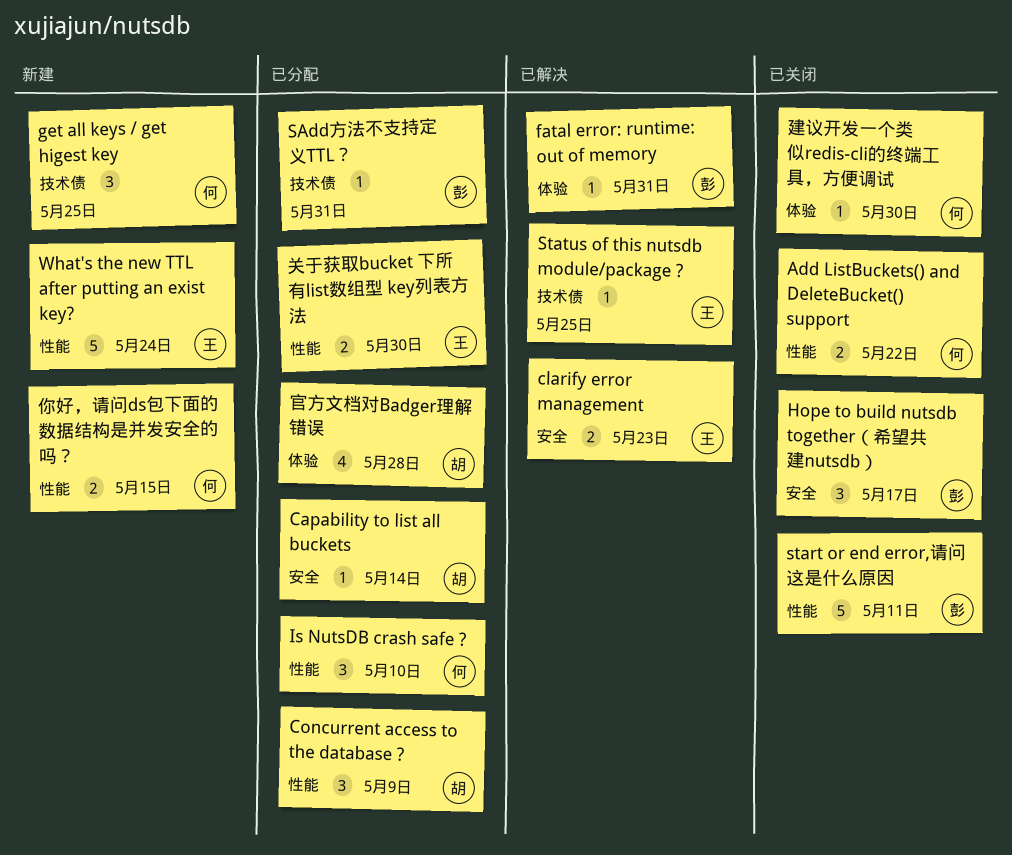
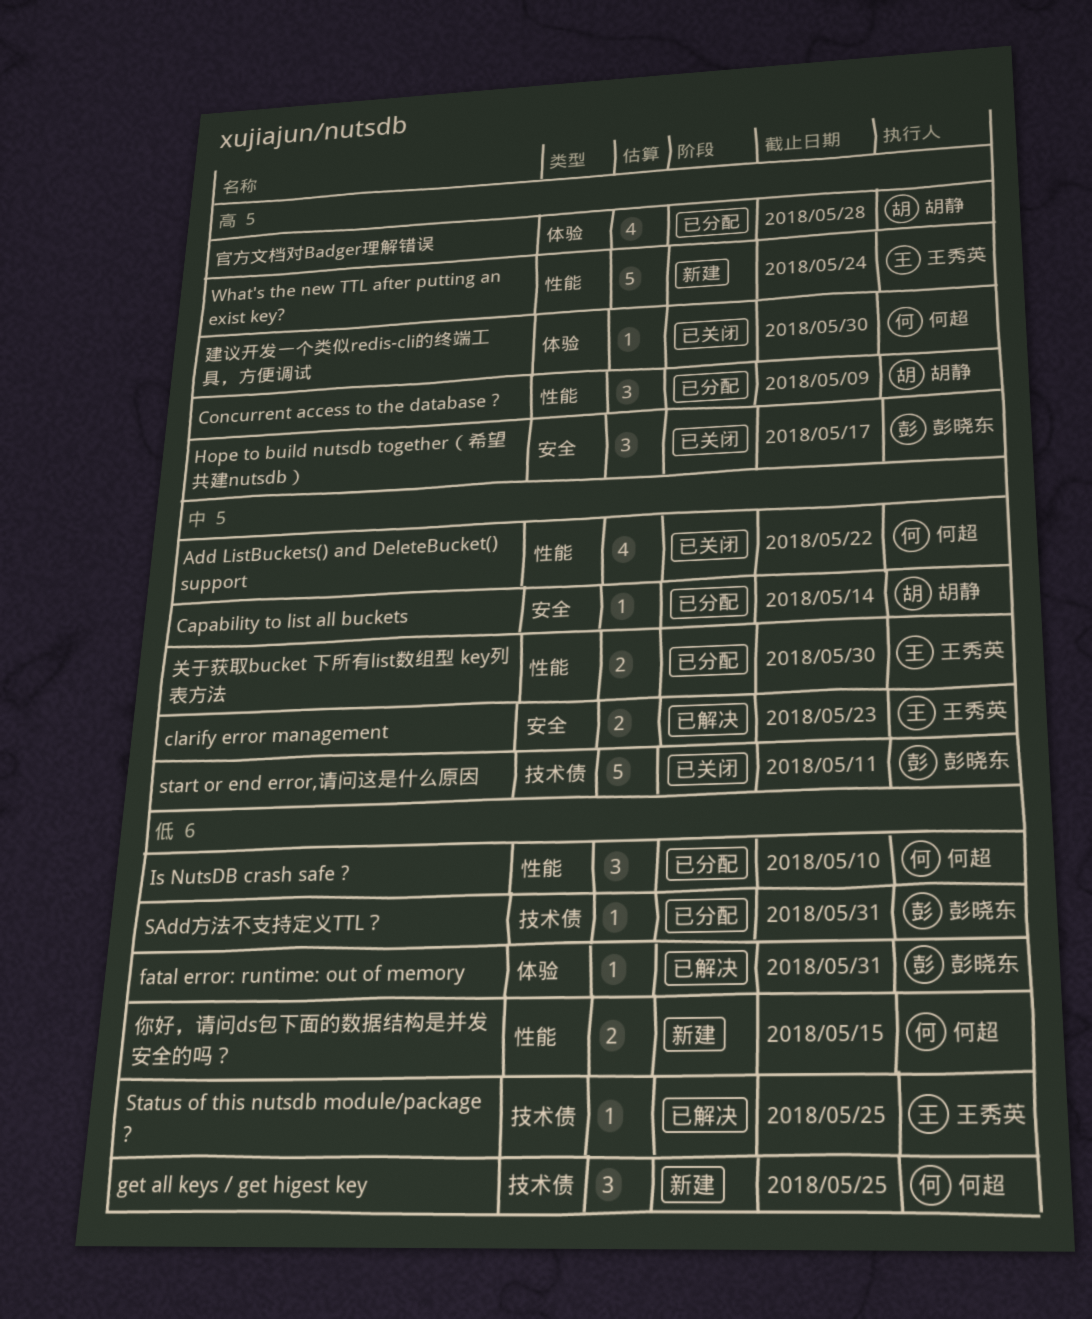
Add ListBuckets() and DeleteBucket() support, estimate: 2 -> 4
start or end error,请问这是什么原因, label: 性能 -> 技术债

